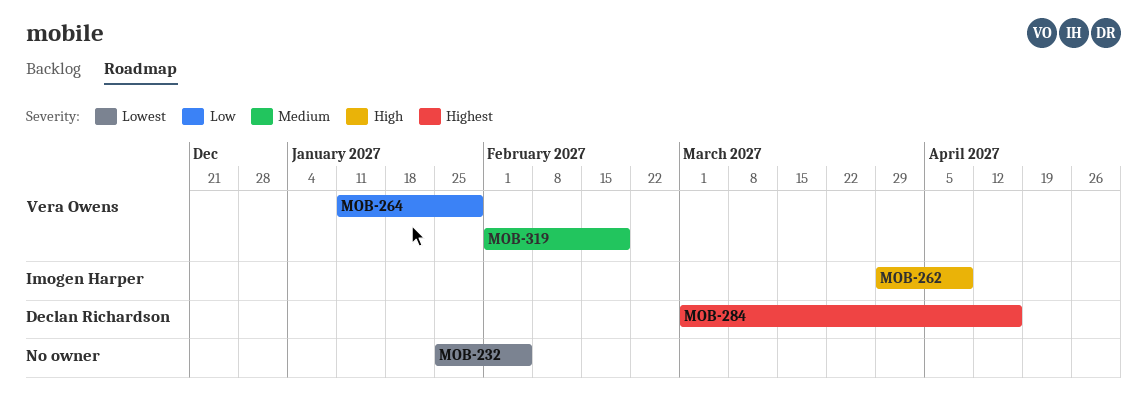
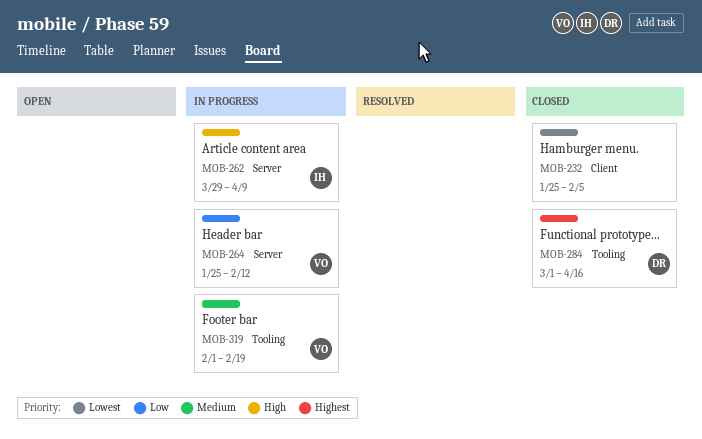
MOB-264, start: Jan 11 -> Jan 25
MOB-264, due: Jan 29 -> Feb 12

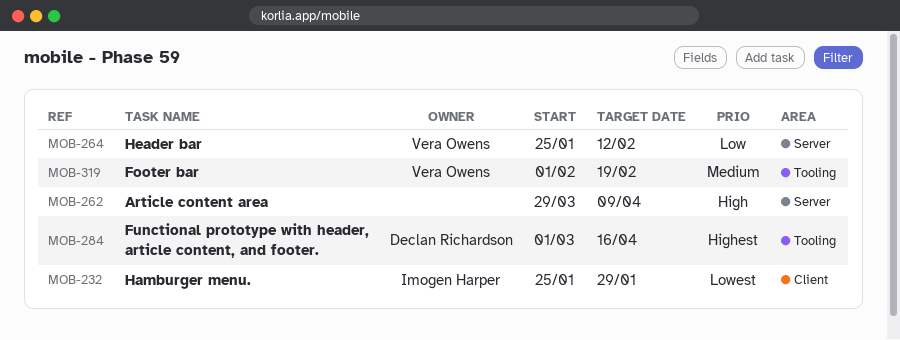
MOB-232, owner: none -> Imogen Harper
MOB-232, due: Feb 5 -> Jan 29
MOB-262, owner: Imogen Harper -> none

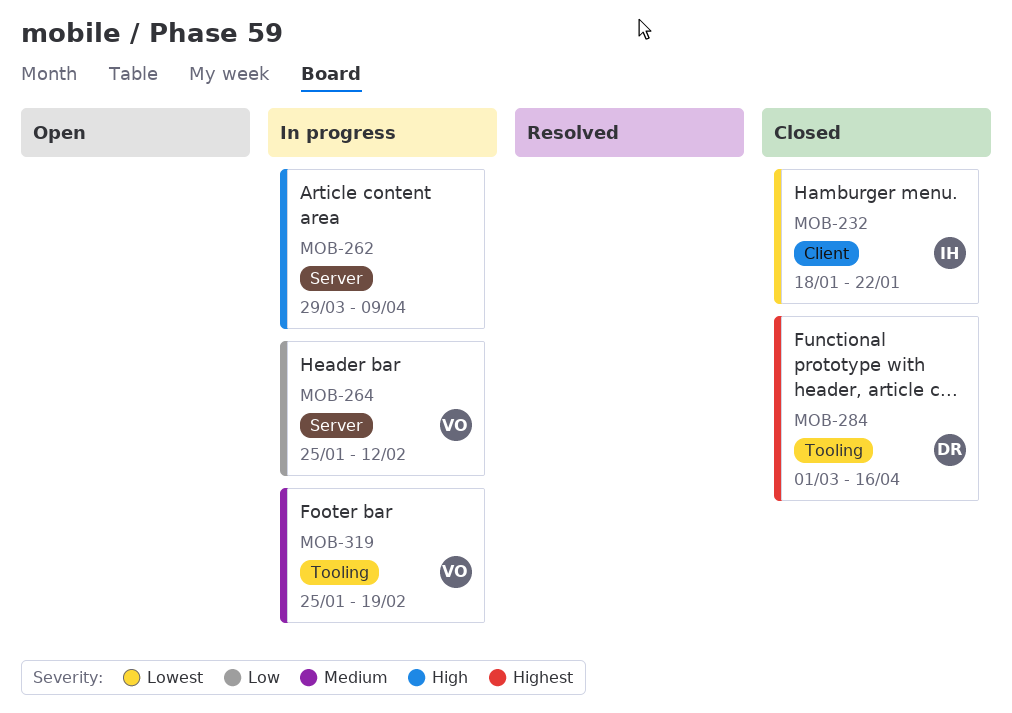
MOB-232, start: Jan 25 -> Jan 18
MOB-232, due: Jan 29 -> Jan 22
MOB-319, start: Feb 1 -> Jan 25

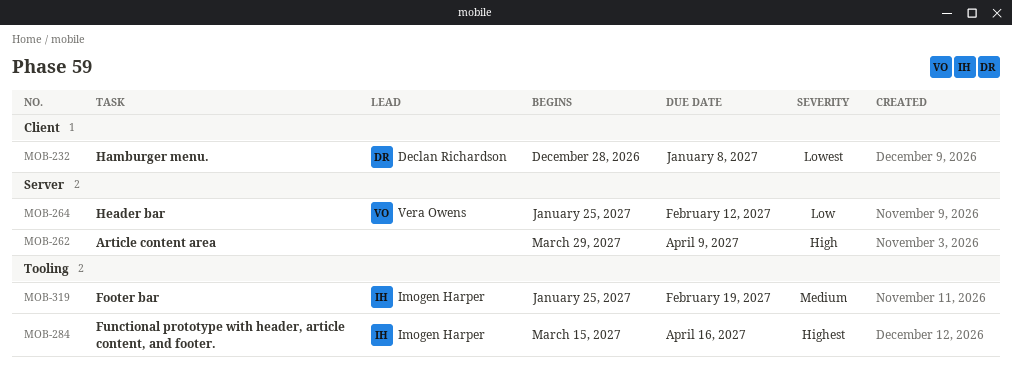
MOB-232, owner: Imogen Harper -> Declan Richardson
MOB-232, start: Jan 18 -> Dec 28
MOB-232, due: Jan 22 -> Jan 8
MOB-284, owner: Declan Richardson -> Imogen Harper
MOB-284, start: Mar 1 -> Mar 15
MOB-319, owner: Vera Owens -> Imogen Harper

